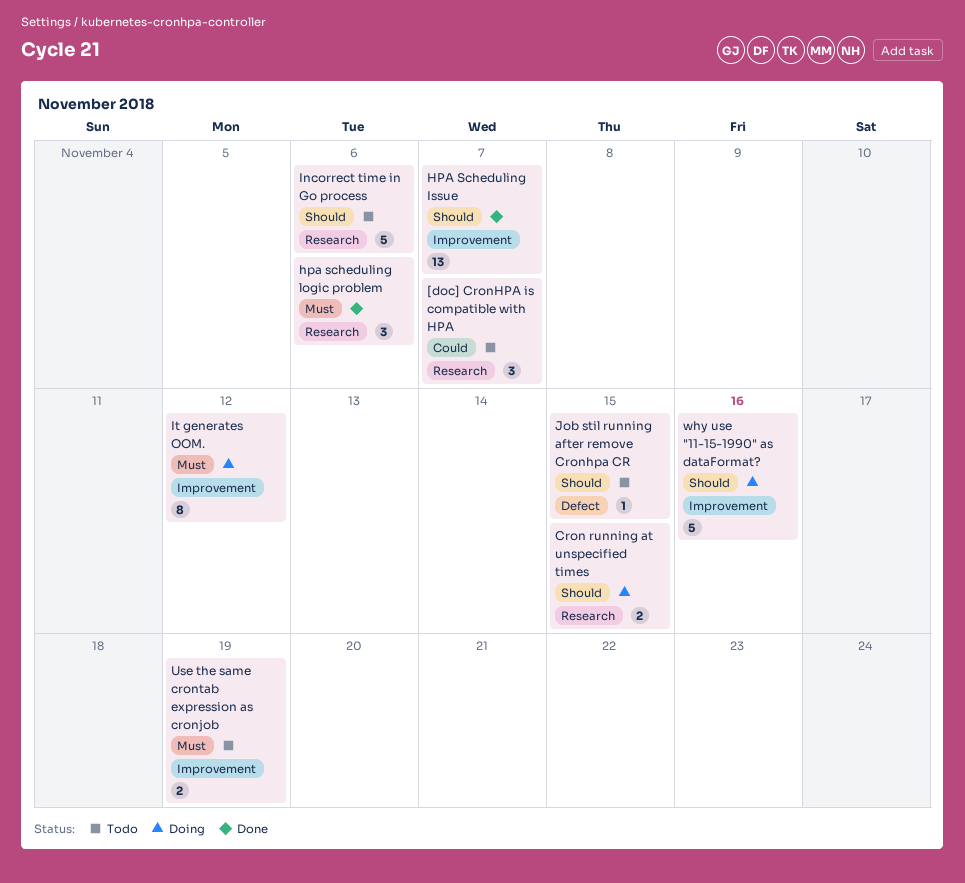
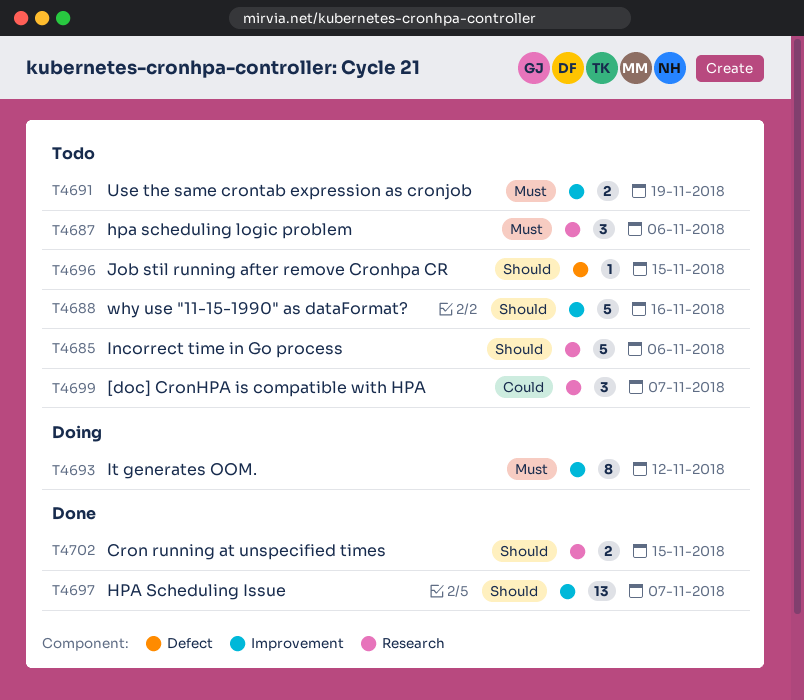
Cron running at unspecified times, status: Doing -> Done
hpa scheduling logic problem, status: Done -> Todo
why use "11-15-1990" as dataFormat?, status: Doing -> Todo

